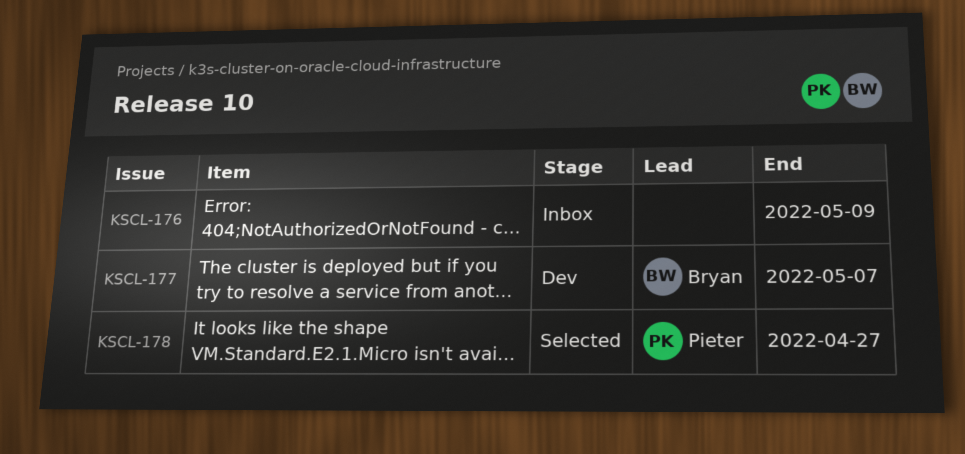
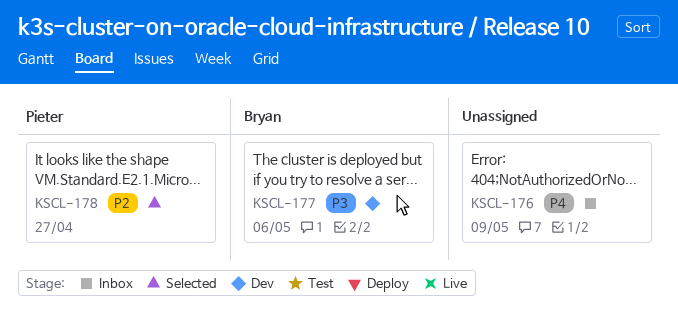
KSCL-177, due: May 7 -> May 6

